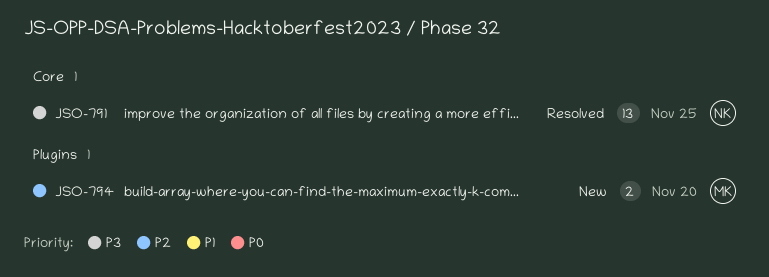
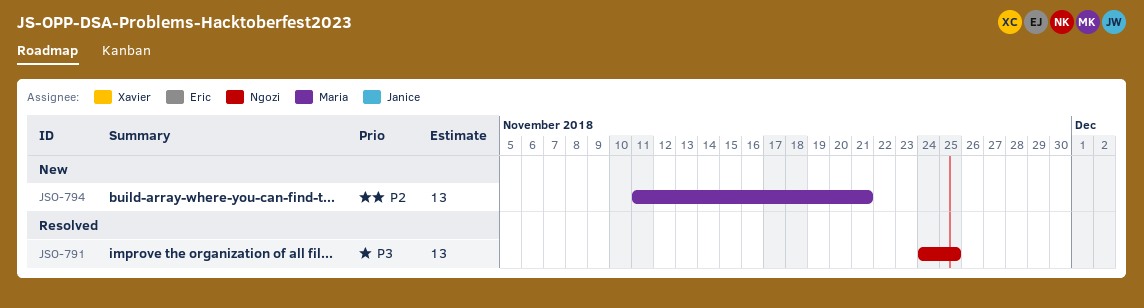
JSO-794, estimate: 2 -> 13
JSO-794, due: Nov 20 -> Nov 21

